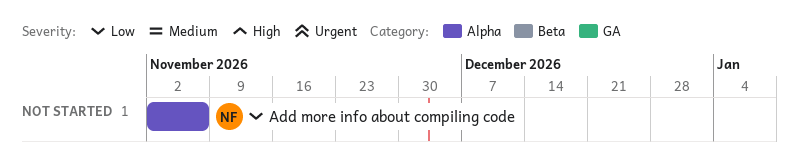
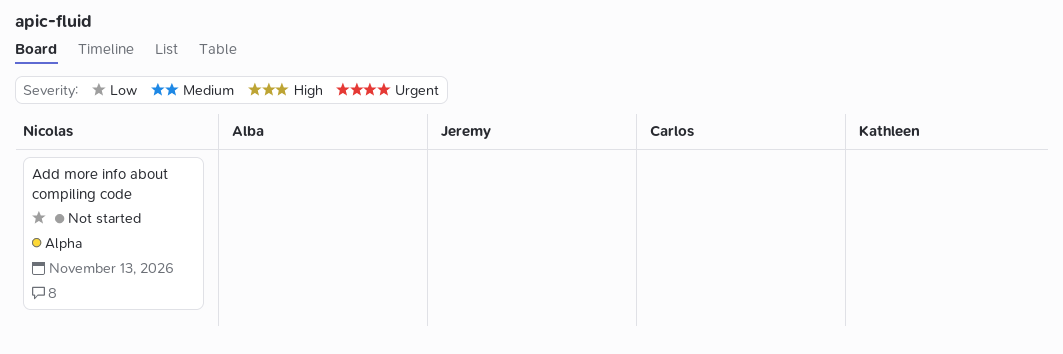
Add more info about compiling code, due: Nov 6 -> Nov 13

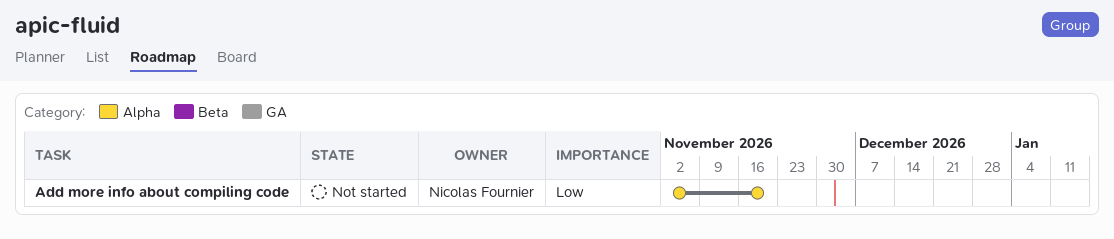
Add more info about compiling code, due: Nov 13 -> Nov 20

